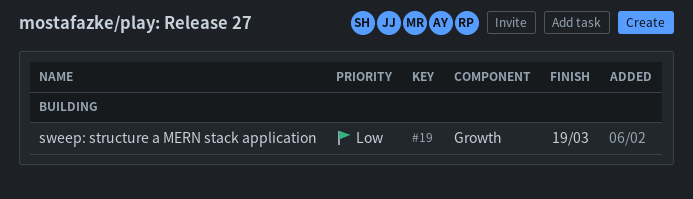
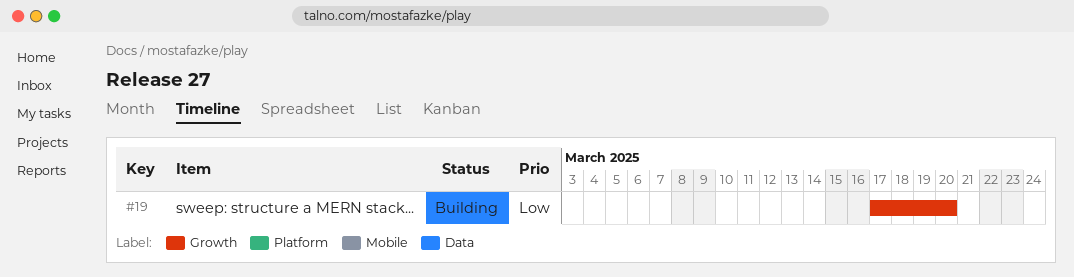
#19, due: Mar 19 -> Mar 20

